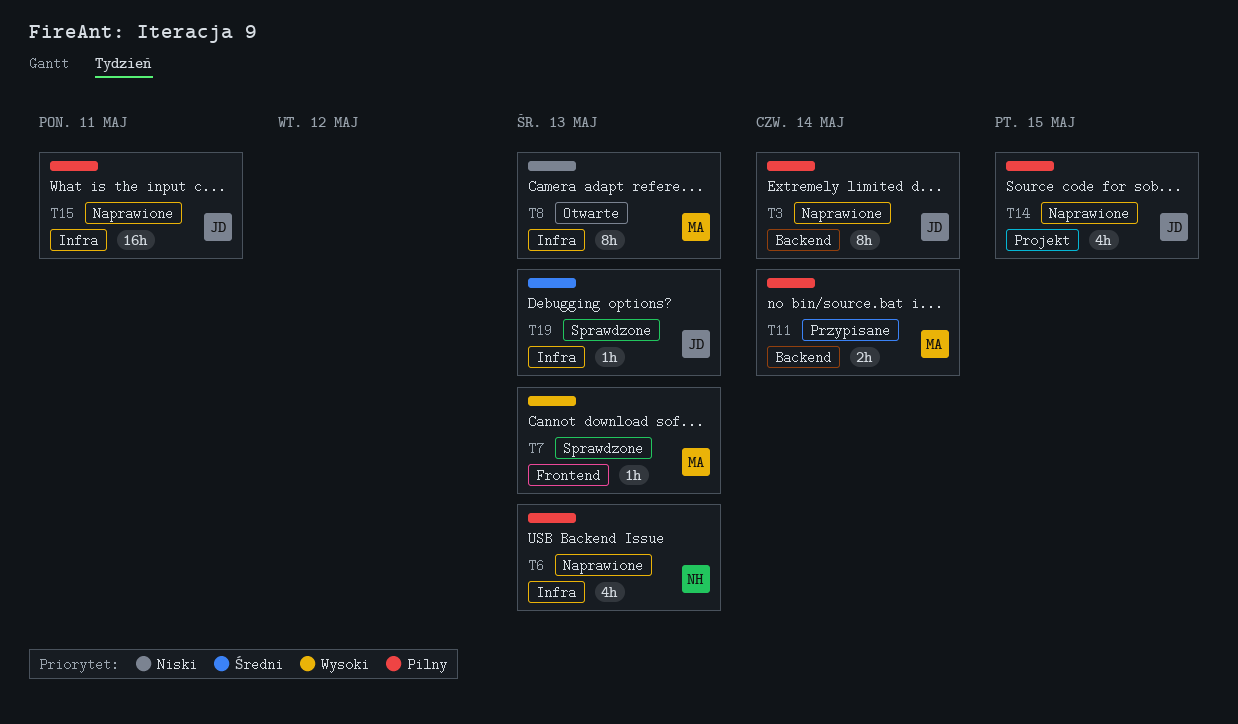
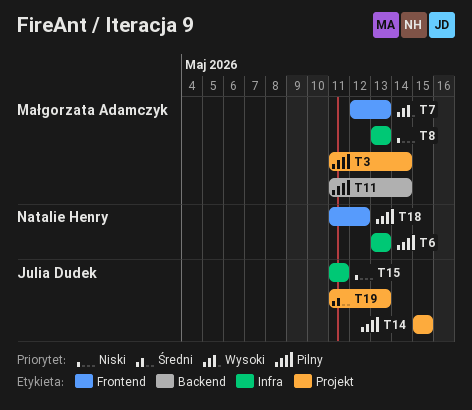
T3, owner: Julia Dudek -> Małgorzata Adamczyk
T3, label: Backend -> Projekt
T15, priority: Pilny -> Niski
T18: none -> present
T19, label: Infra -> Projekt

